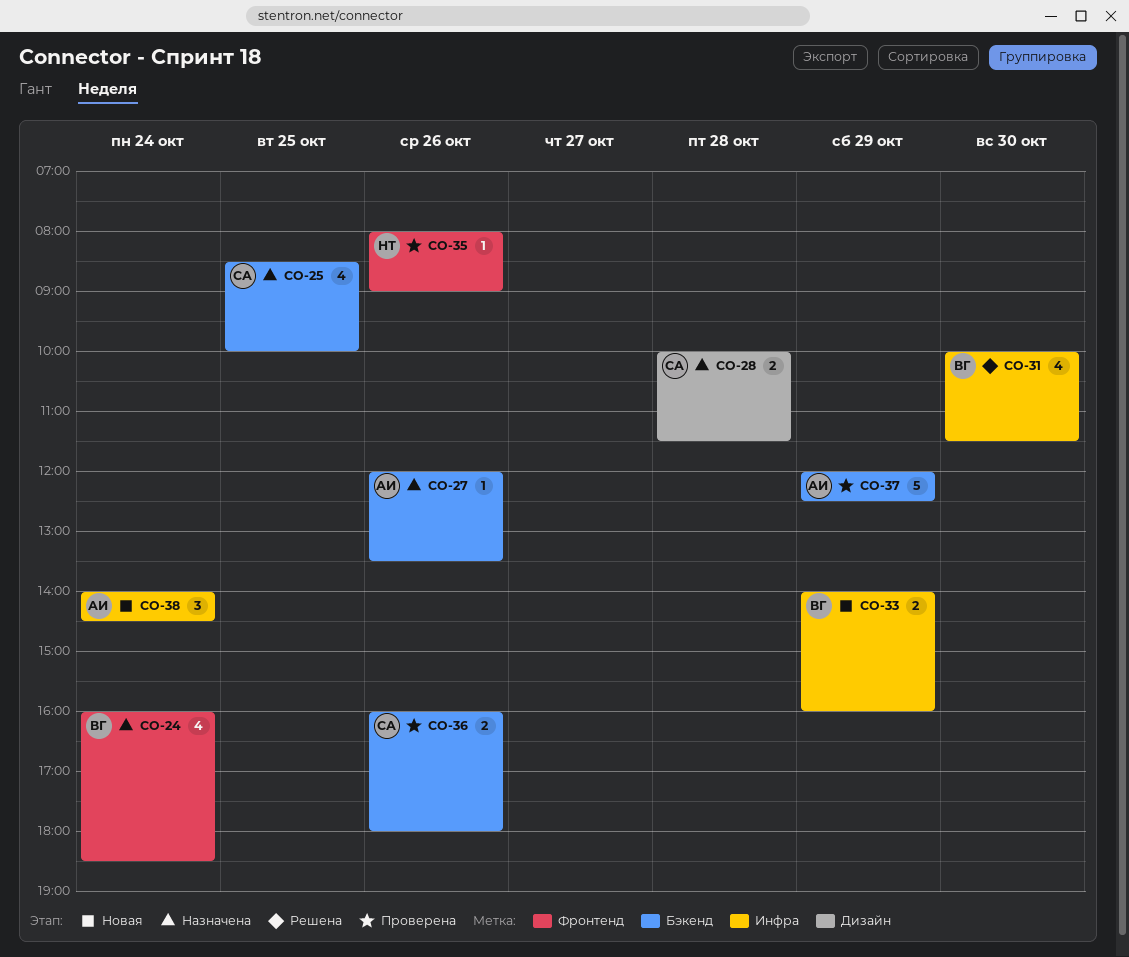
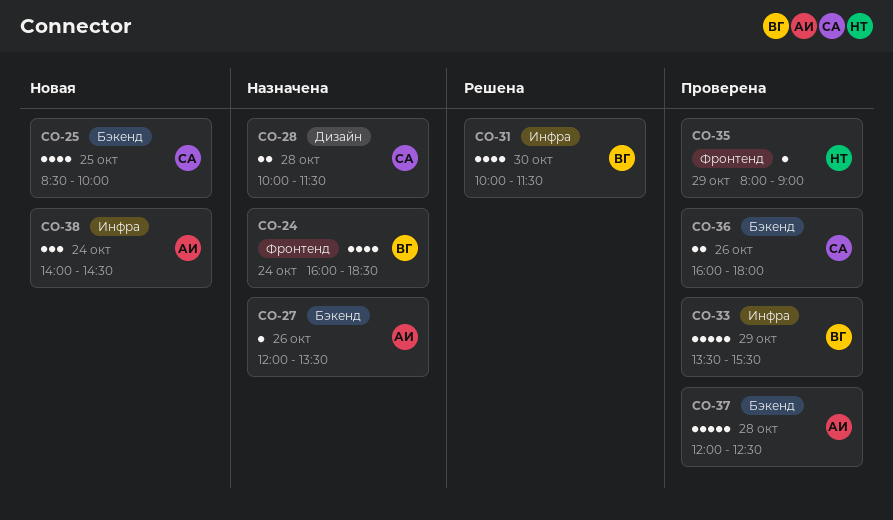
CO-25, status: Назначена -> Новая
CO-33, status: Новая -> Проверена
CO-33, estimate: 2 -> 5
CO-33, begins: 14:00 -> 13:30
CO-33, ends: 16:00 -> 15:30
CO-35, day: Oct 26 -> Oct 29
CO-37, day: Oct 29 -> Oct 28

